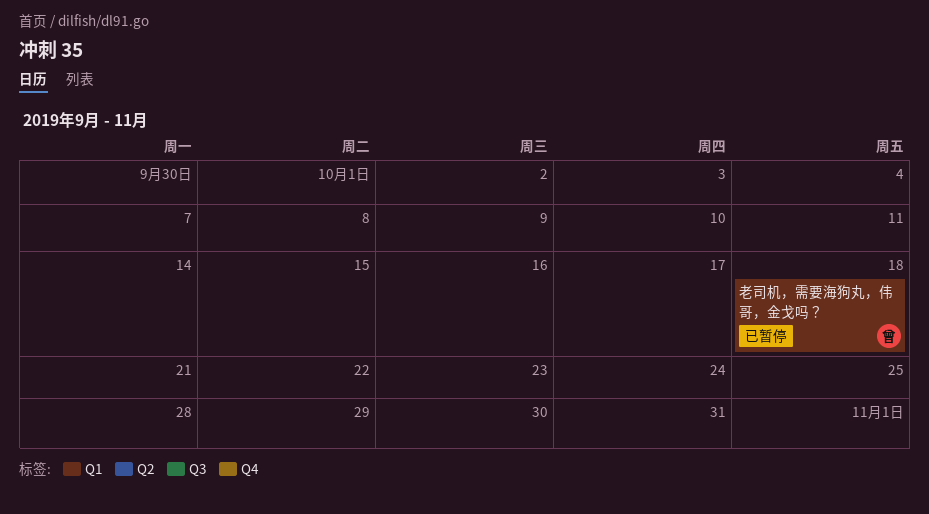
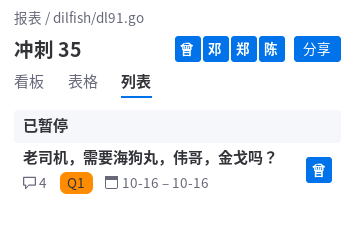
老司机，需要海狗丸，伟哥，金戈吗？, due: Oct 18 -> Oct 16

